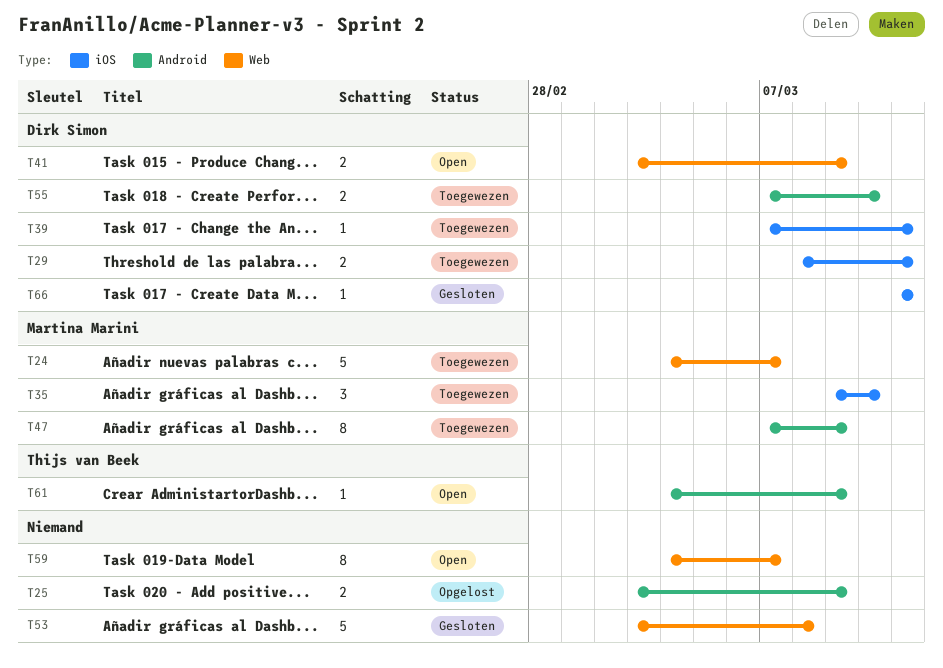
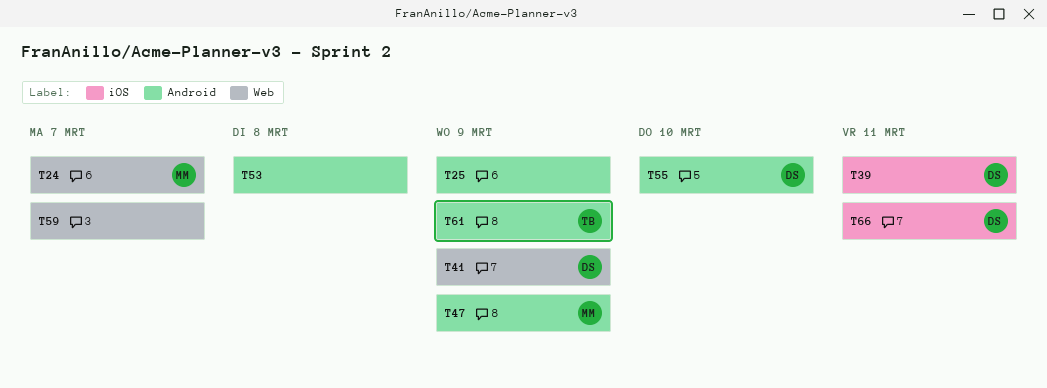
T29: present -> none
T35: present -> none
T53, label: Web -> Android

